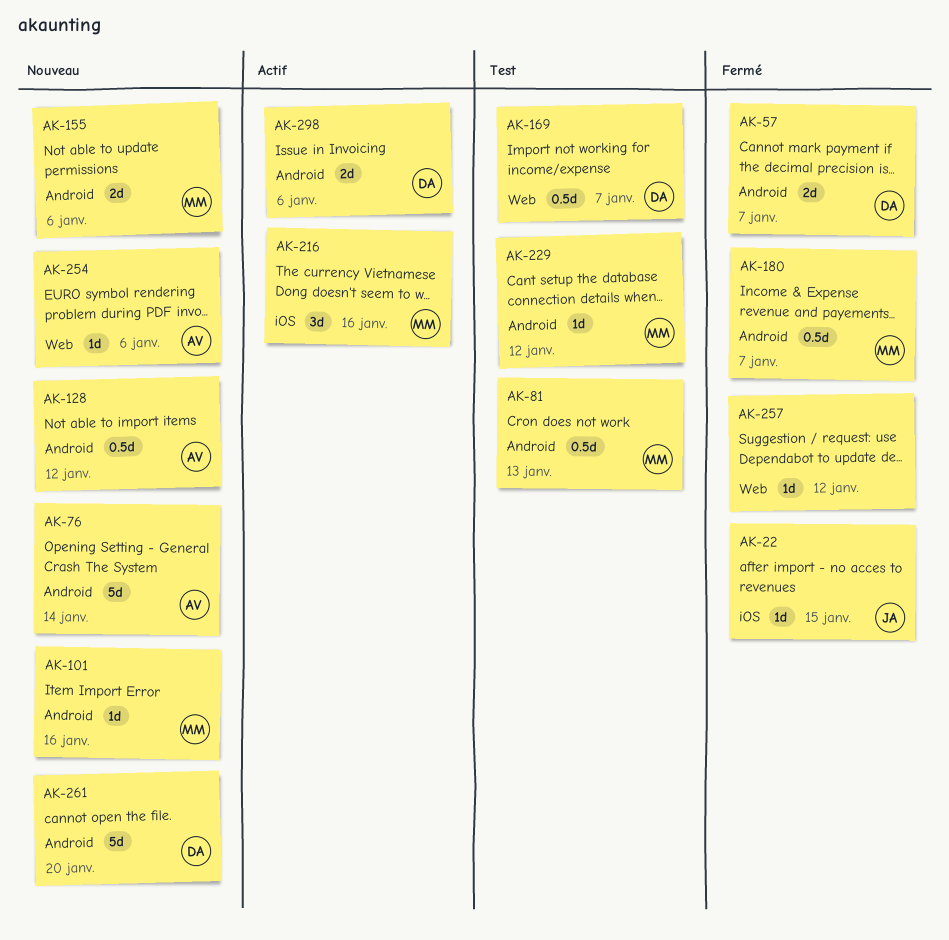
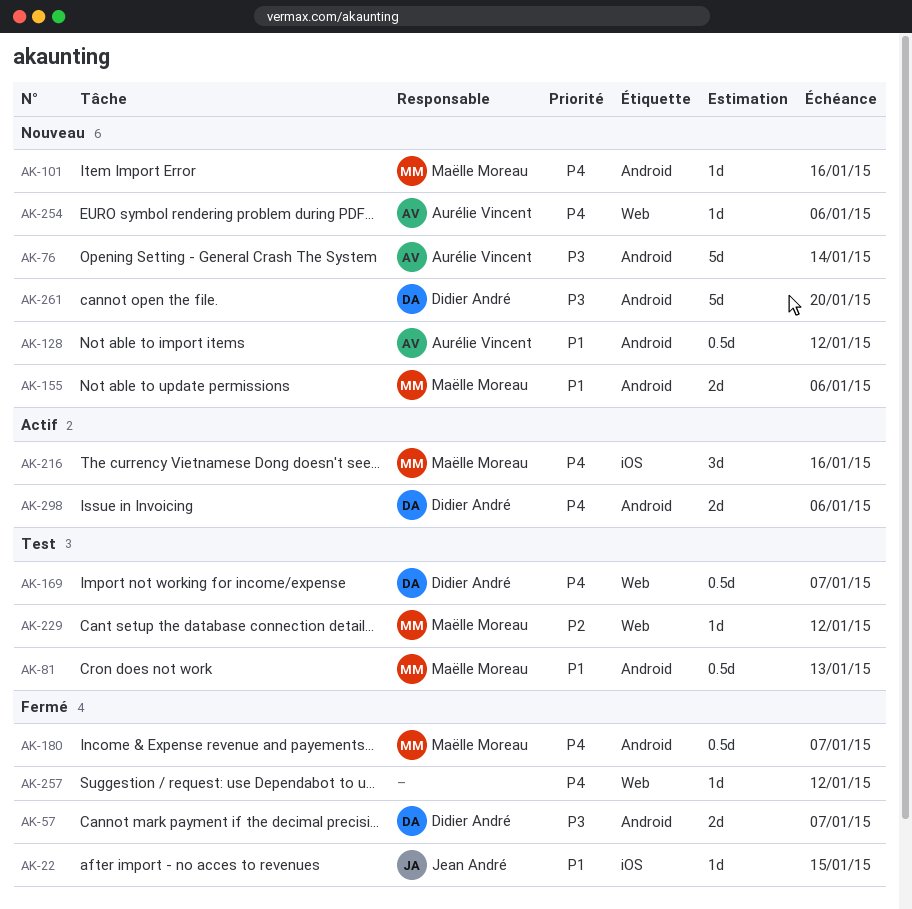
AK-229, label: Android -> Web

